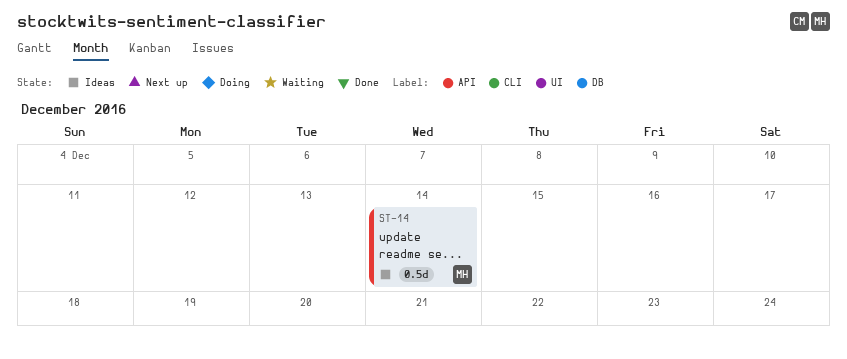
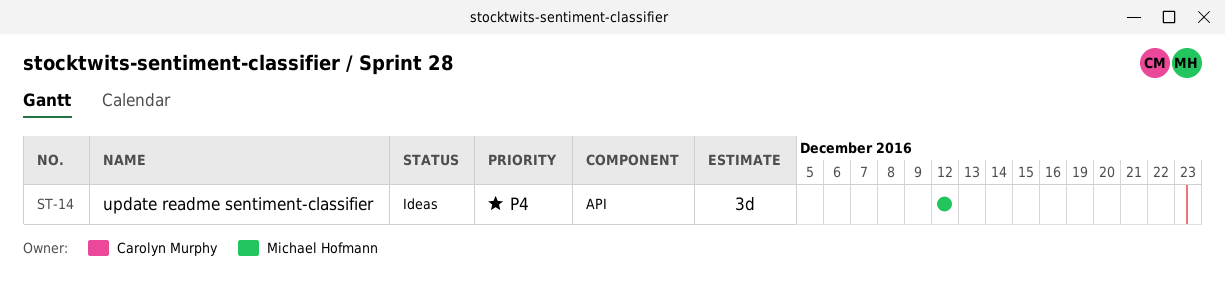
ST-14, estimate: 0.5d -> 3d
ST-14, due: Dec 14 -> Dec 12

